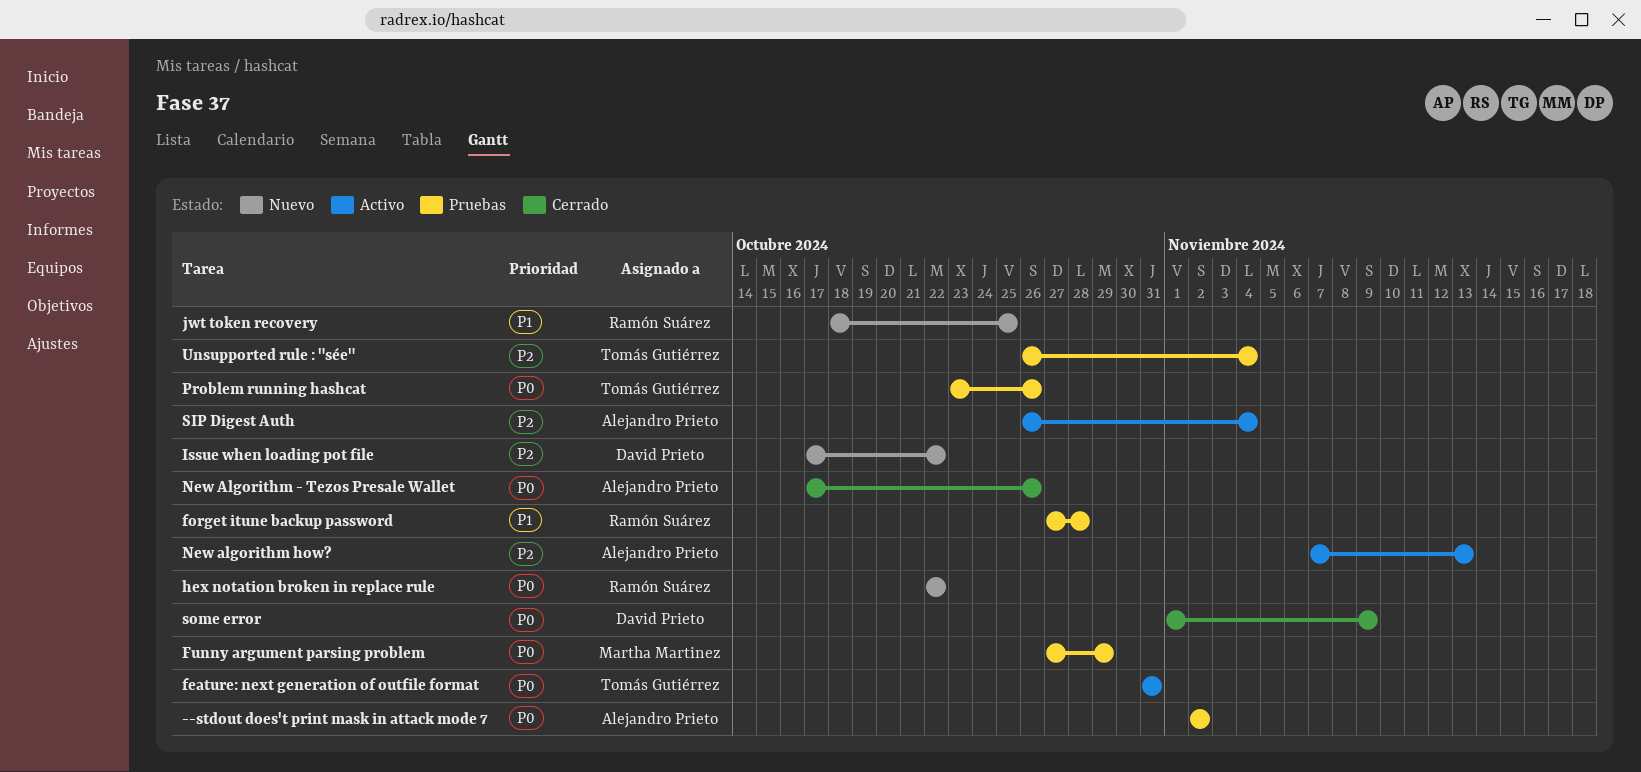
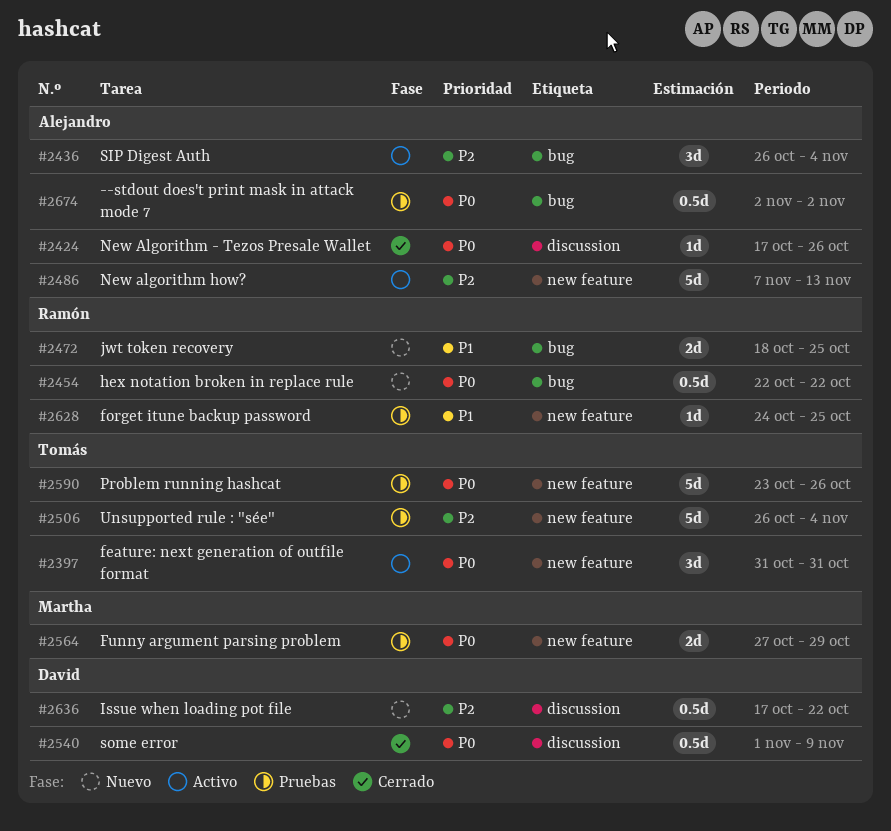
forget itune backup password, start: Oct 27 -> Oct 24
forget itune backup password, due: Oct 28 -> Oct 25

